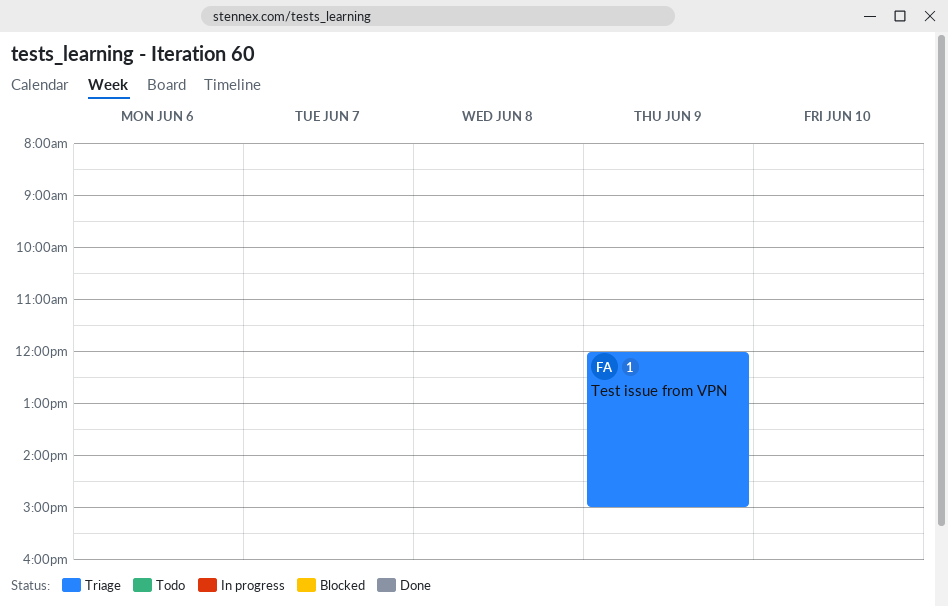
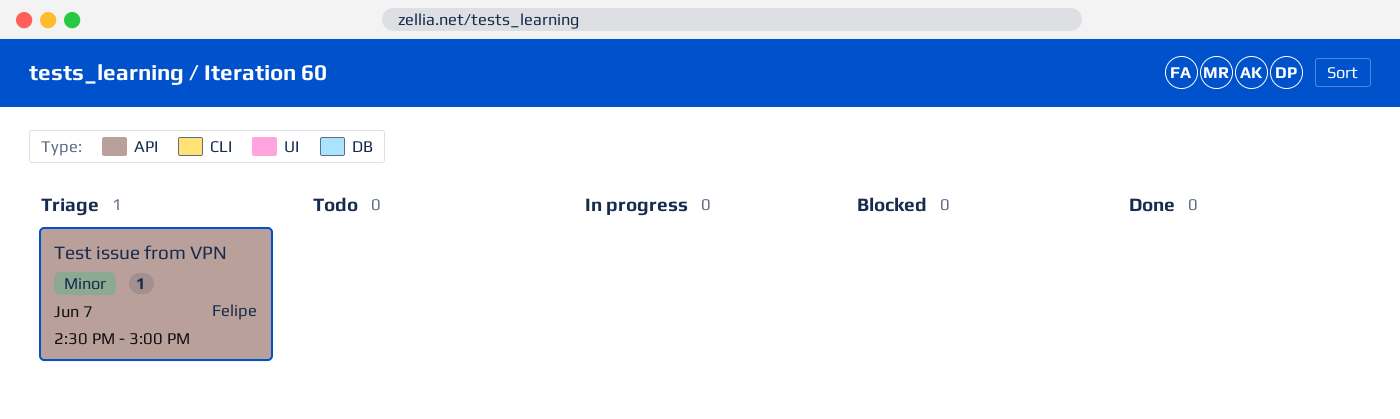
Test issue from VPN, day: Jun 9 -> Jun 7
Test issue from VPN, begins: 12:00 -> 14:30

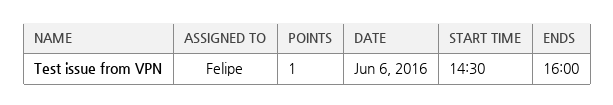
Test issue from VPN, day: Jun 7 -> Jun 6
Test issue from VPN, ends: 15:00 -> 16:00

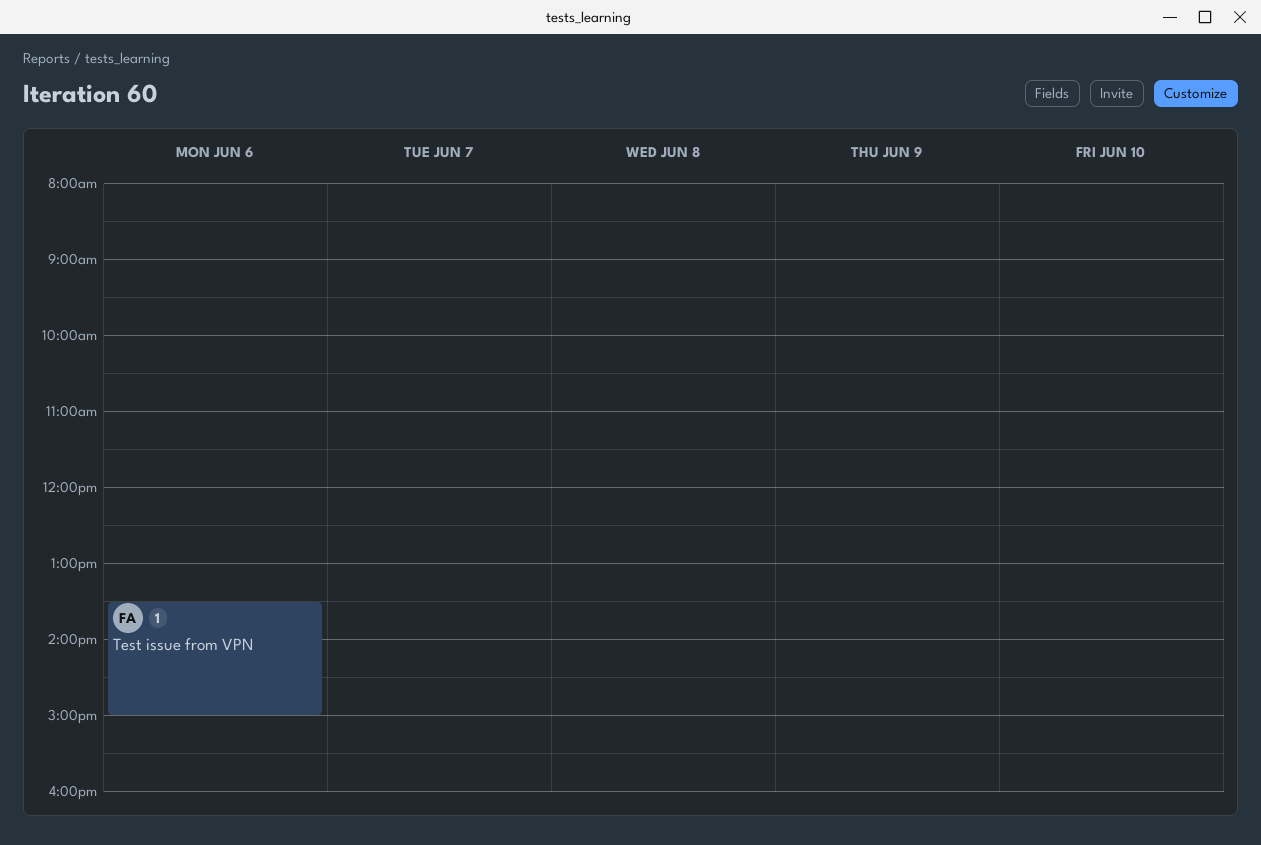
Test issue from VPN, begins: 14:30 -> 13:30
Test issue from VPN, ends: 16:00 -> 15:00

